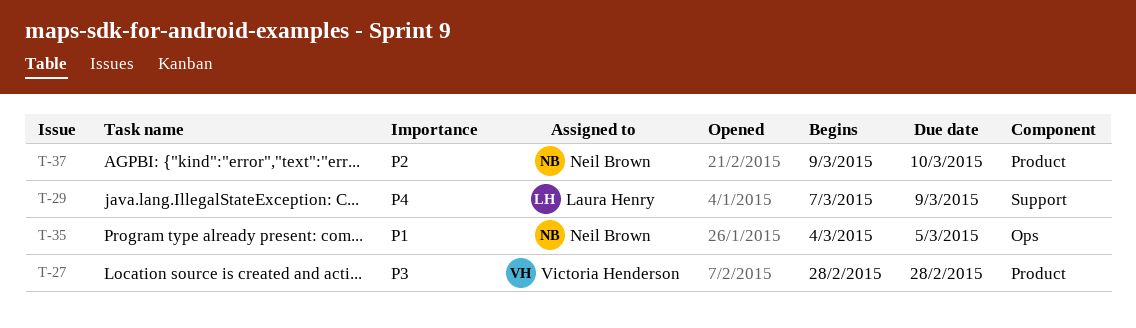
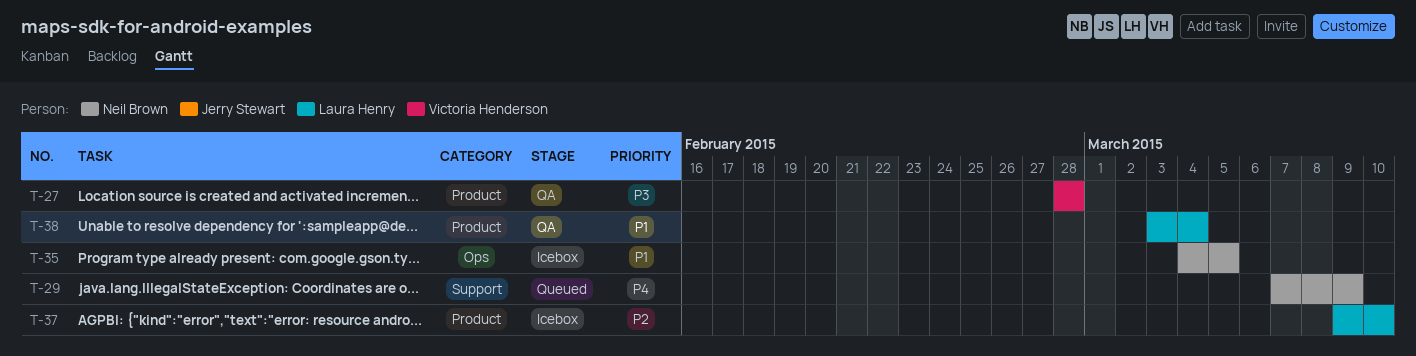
T-29, owner: Laura Henry -> Neil Brown
T-37, owner: Neil Brown -> Laura Henry
T-38: none -> present

